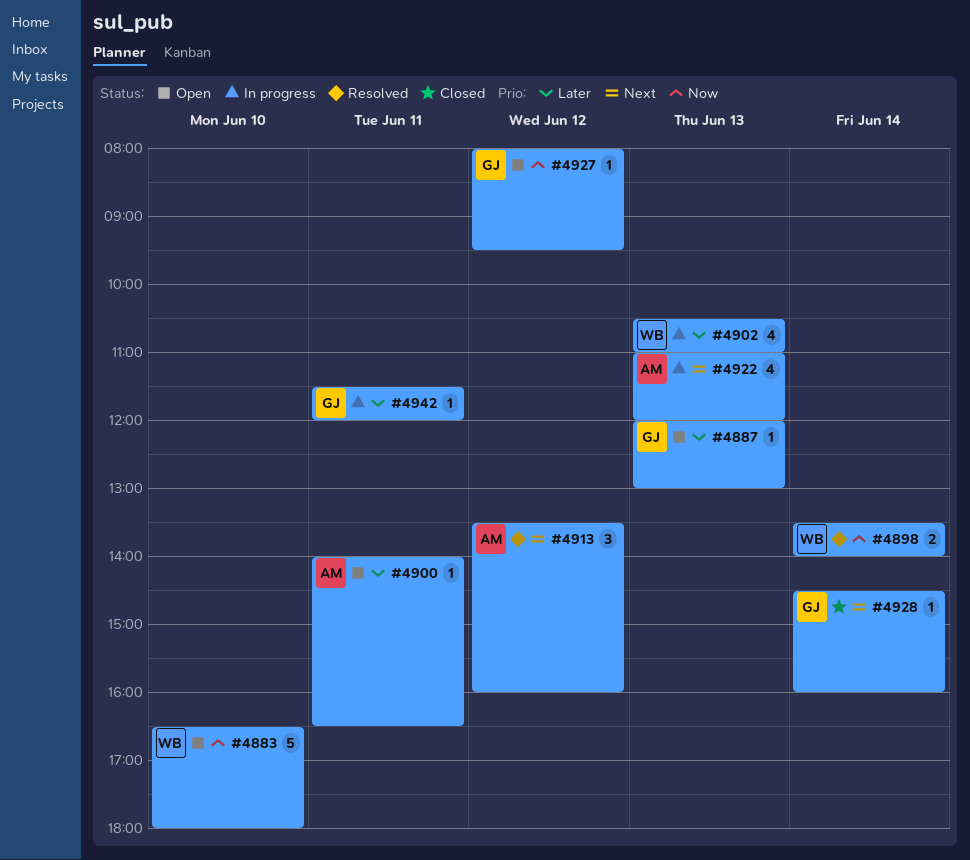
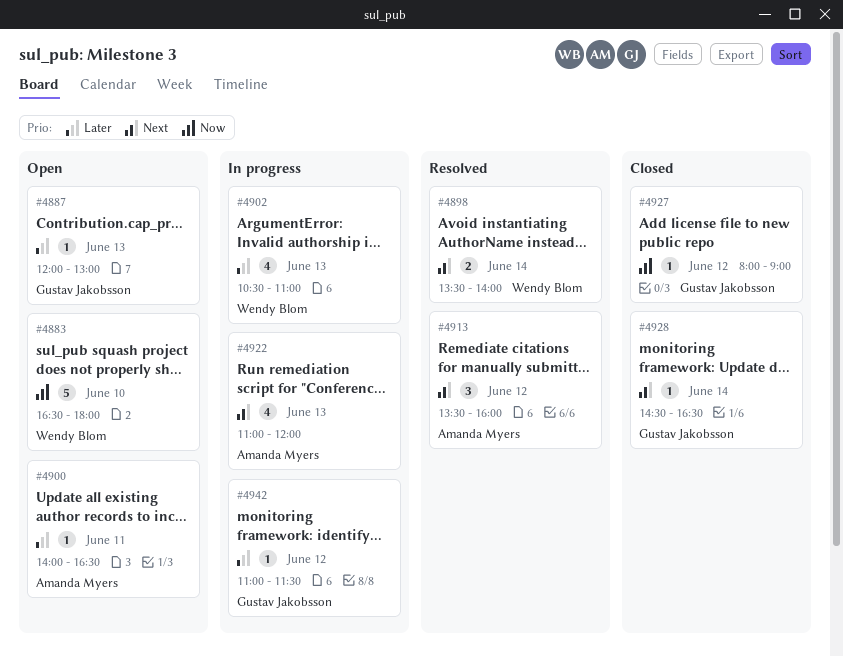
#4898, priority: Now -> Next
#4927, status: Open -> Closed
#4927, ends: 09:30 -> 09:00
#4928, ends: 16:00 -> 16:30
#4942, day: Jun 11 -> Jun 12
#4942, begins: 11:30 -> 11:00
#4942, ends: 12:00 -> 11:30

